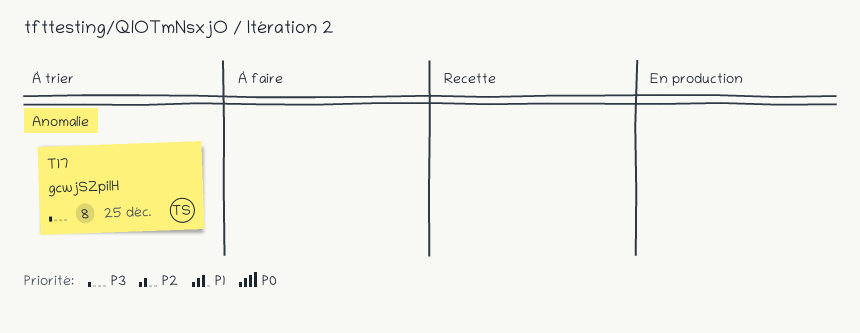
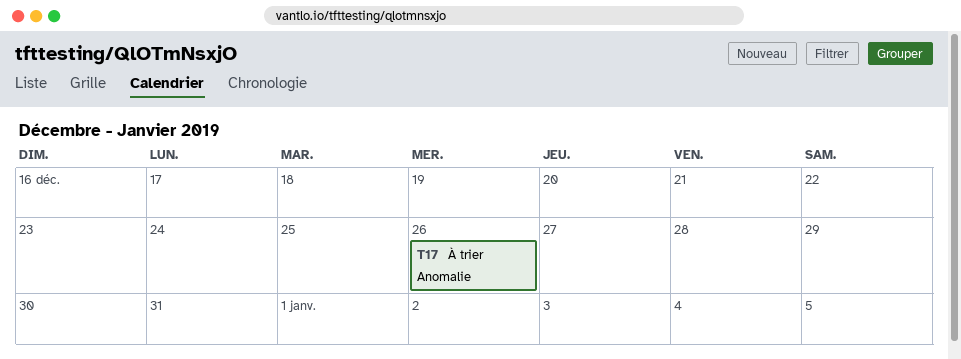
T17, due: Dec 25 -> Dec 26

